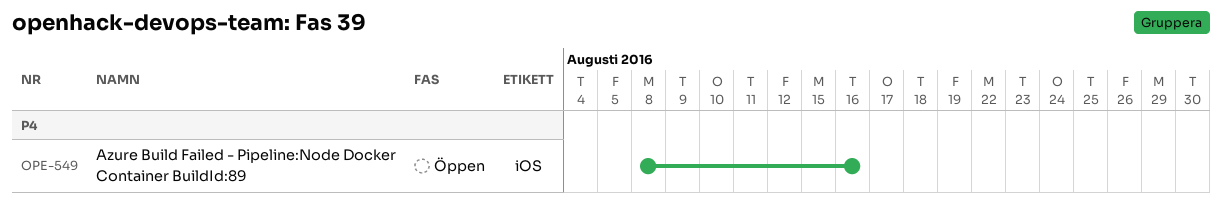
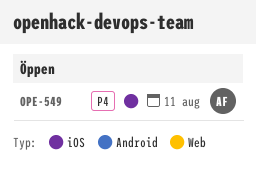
OPE-549, due: Aug 16 -> Aug 11

